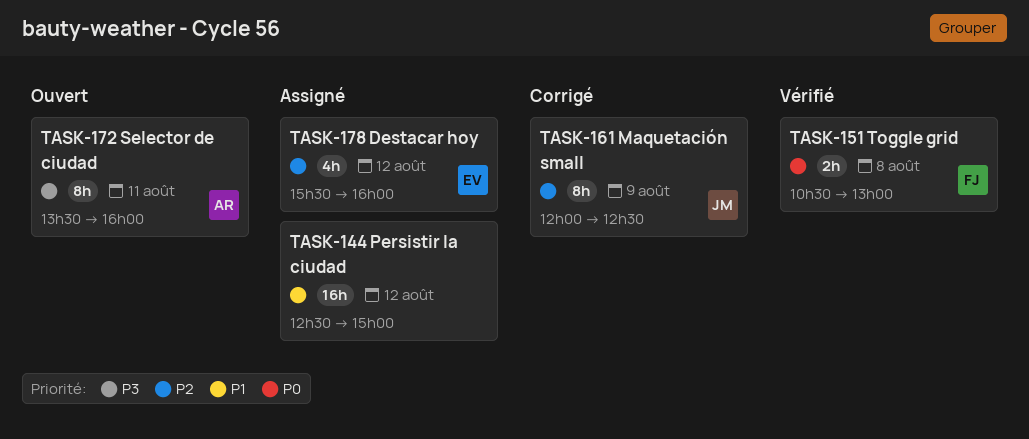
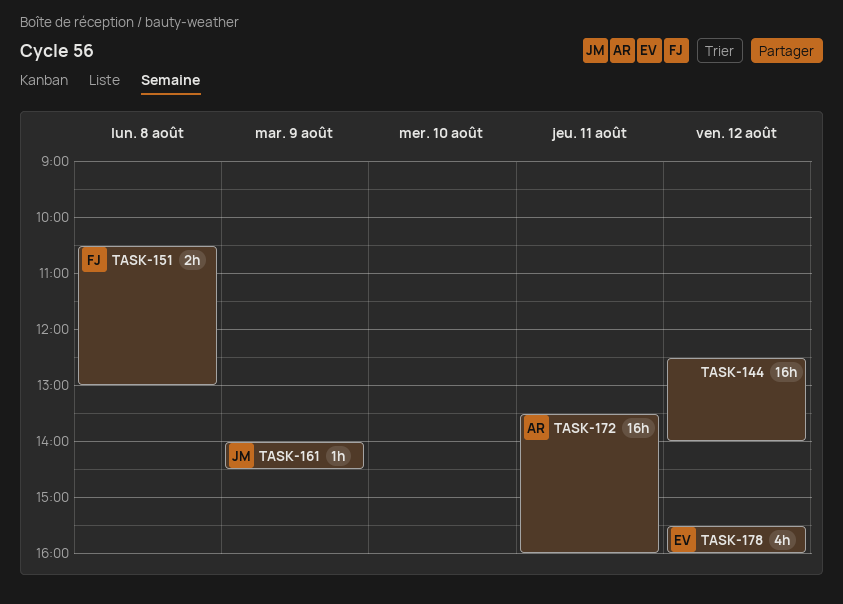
TASK-144, ends: 15:00 -> 14:00
TASK-161, estimate: 8h -> 1h
TASK-161, begins: 12:00 -> 14:00
TASK-161, ends: 12:30 -> 14:30
TASK-172, estimate: 8h -> 16h

